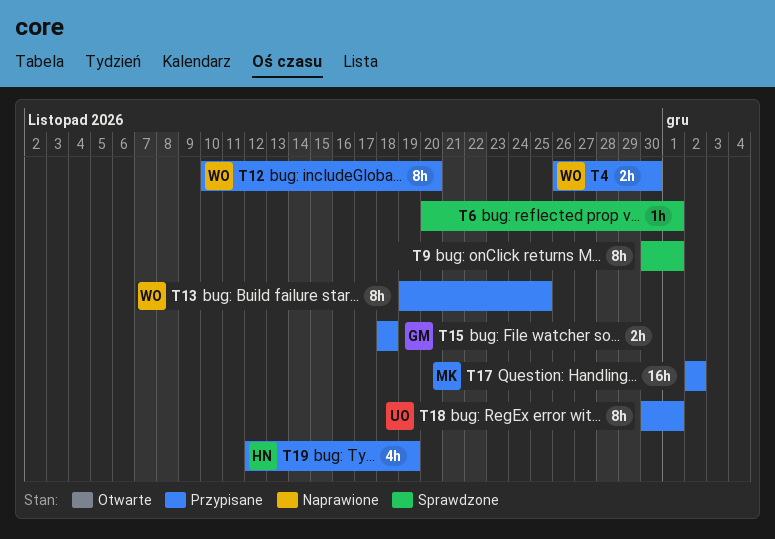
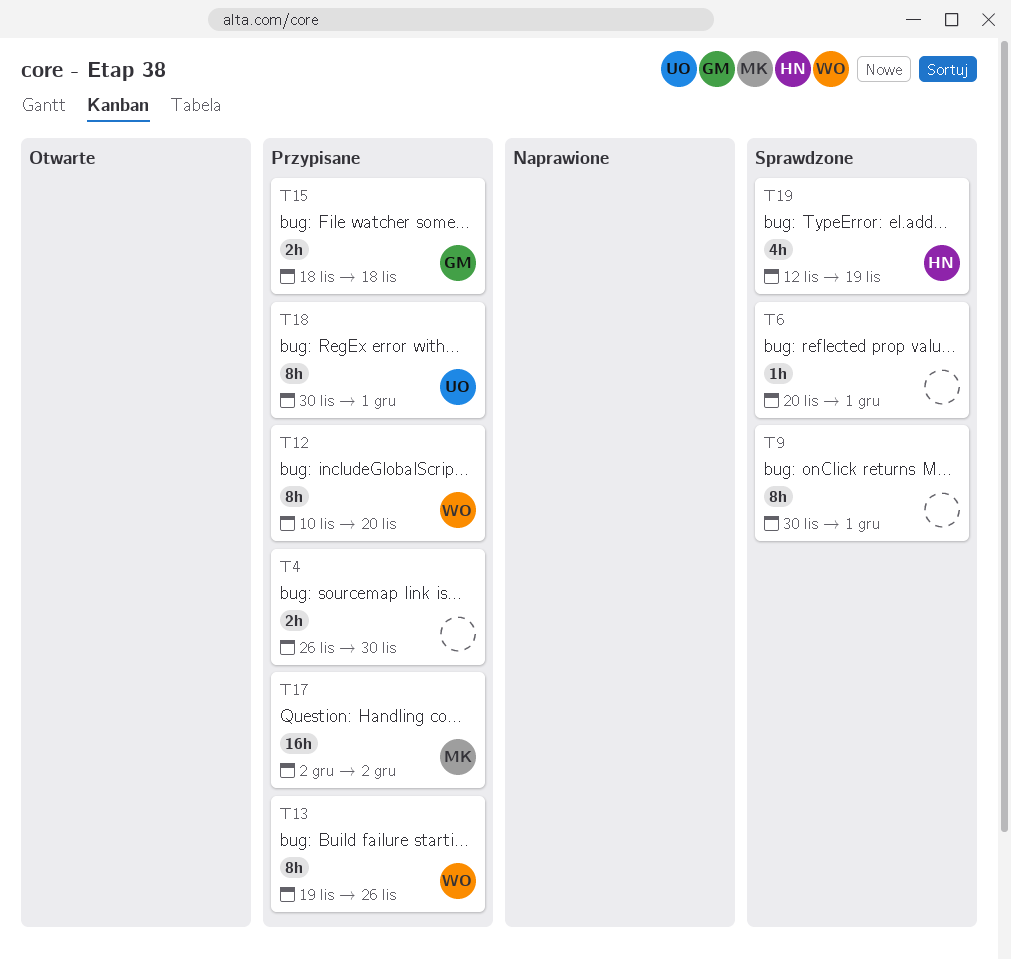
T4, owner: WO -> none
T13, due: Nov 25 -> Nov 26
T19, status: Przypisane -> Sprawdzone

